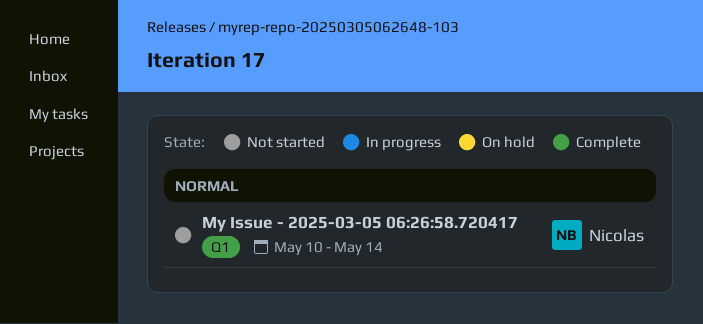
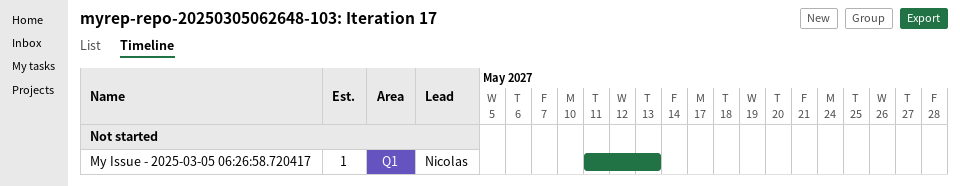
My Issue - 2025-03-05 06:26:58.720417, start: May 10 -> May 11
My Issue - 2025-03-05 06:26:58.720417, due: May 14 -> May 13

